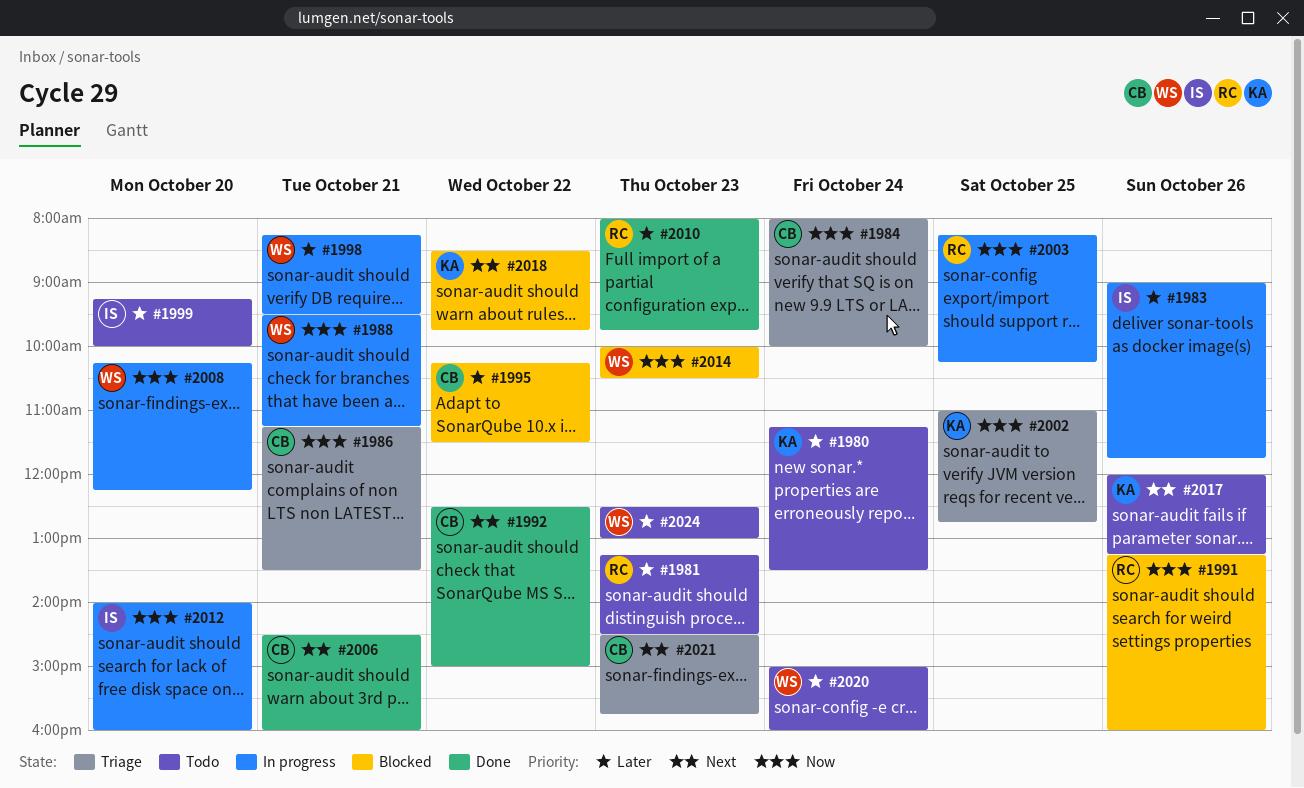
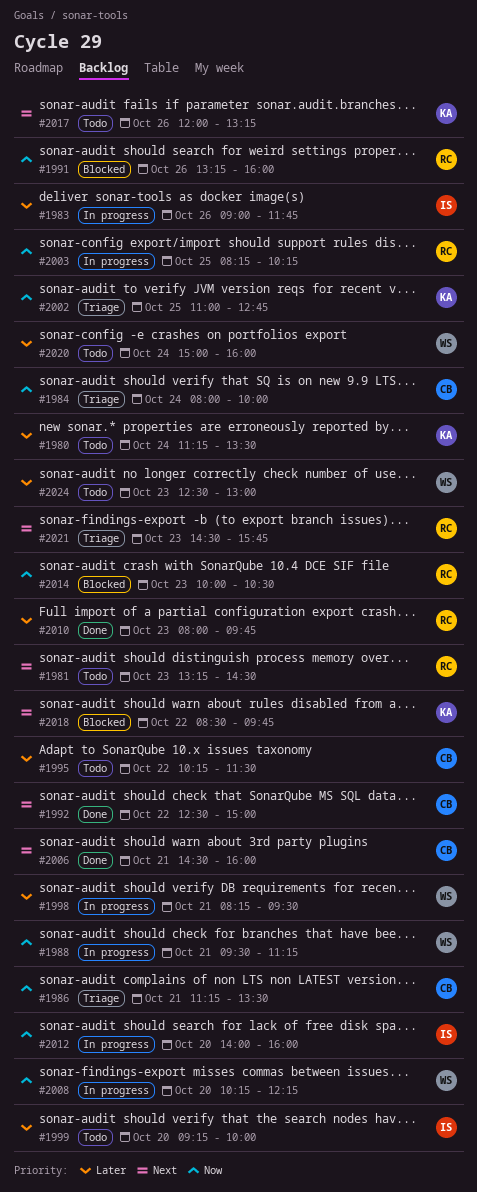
#1981, priority: Later -> Next
#1995, status: Blocked -> Todo
#2014, owner: WS -> RC
#2021, owner: CB -> RC

